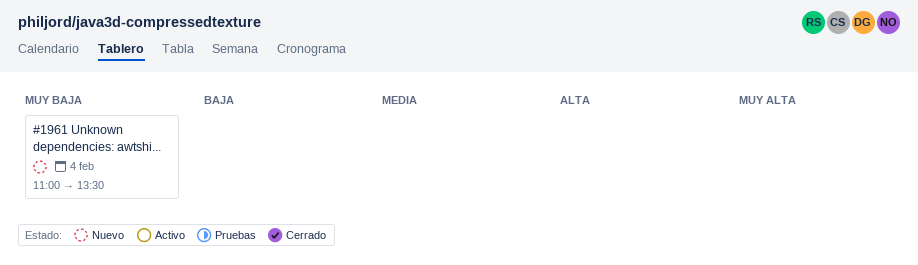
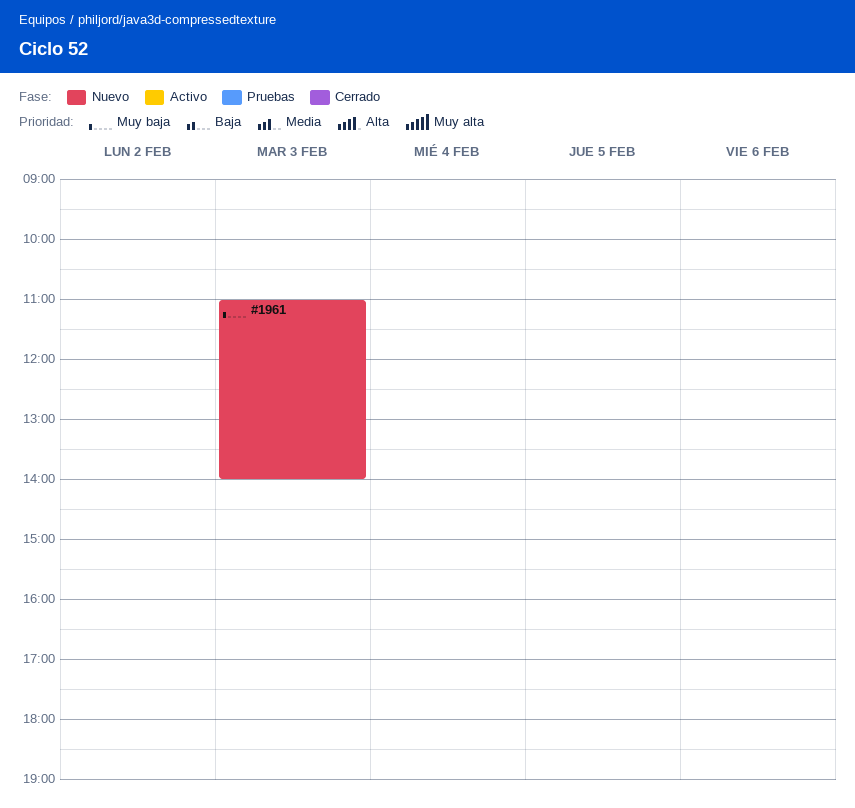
#1961, day: Feb 4 -> Feb 3
#1961, ends: 13:30 -> 14:00

